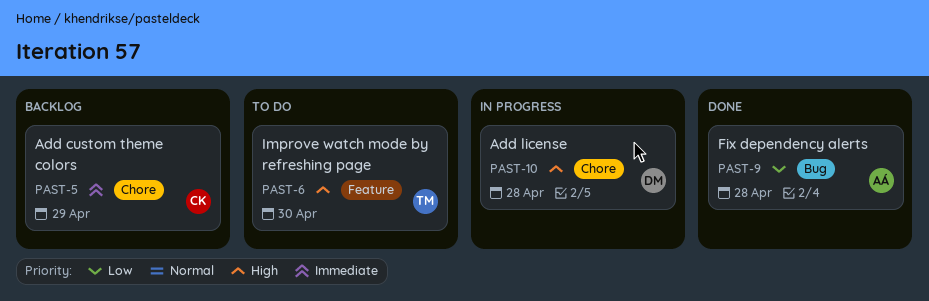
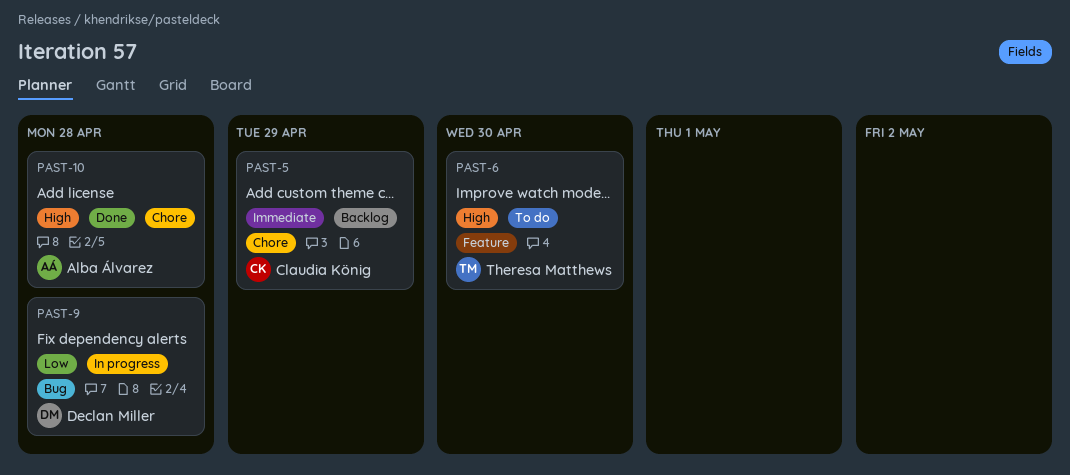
PAST-9, status: Done -> In progress
PAST-9, owner: Alba Álvarez -> Declan Miller
PAST-10, status: In progress -> Done
PAST-10, owner: Declan Miller -> Alba Álvarez

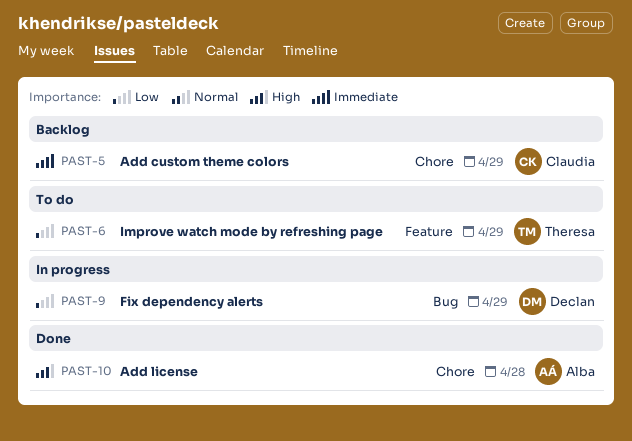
PAST-6, priority: High -> Low
PAST-6, due: Apr 30 -> Apr 29
PAST-9, due: Apr 28 -> Apr 29

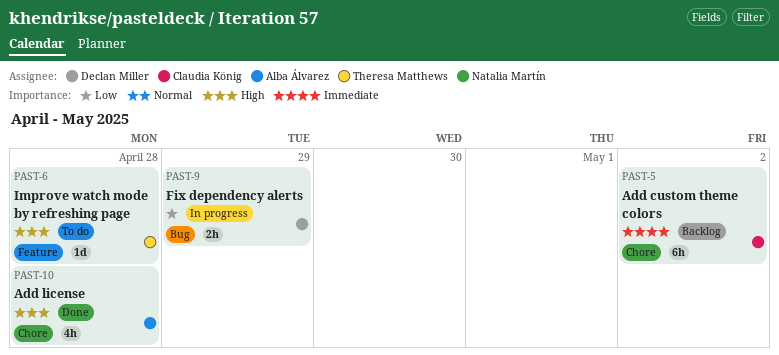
PAST-5, due: Apr 29 -> May 2
PAST-6, priority: Low -> High
PAST-6, due: Apr 29 -> Apr 28

